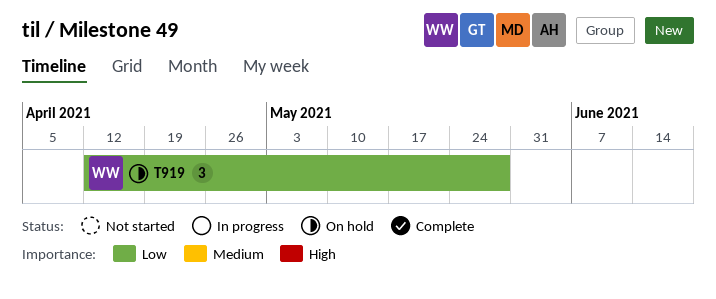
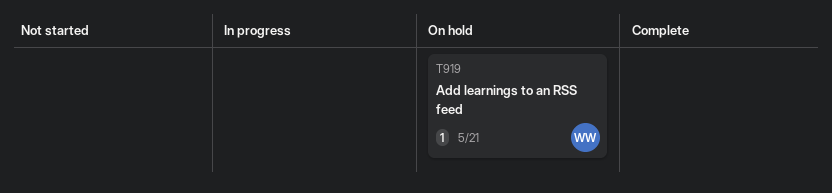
T919, estimate: 3 -> 1
T919, due: May 28 -> May 21

